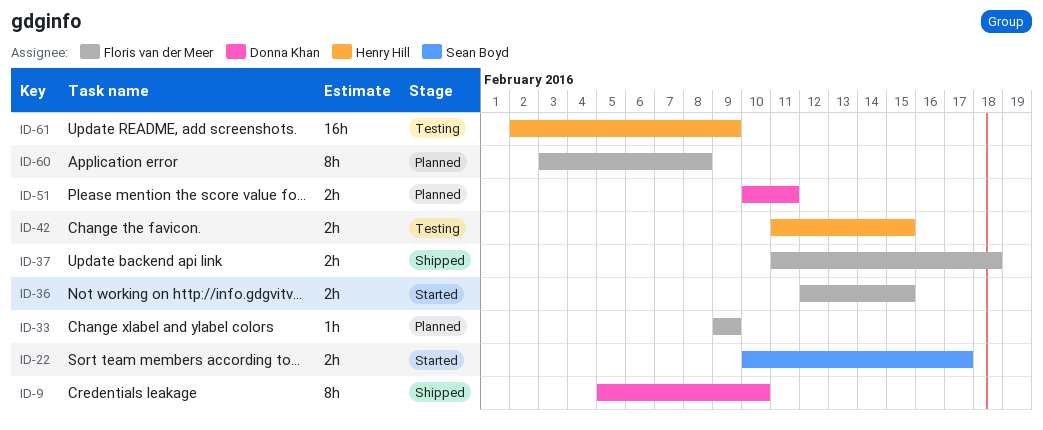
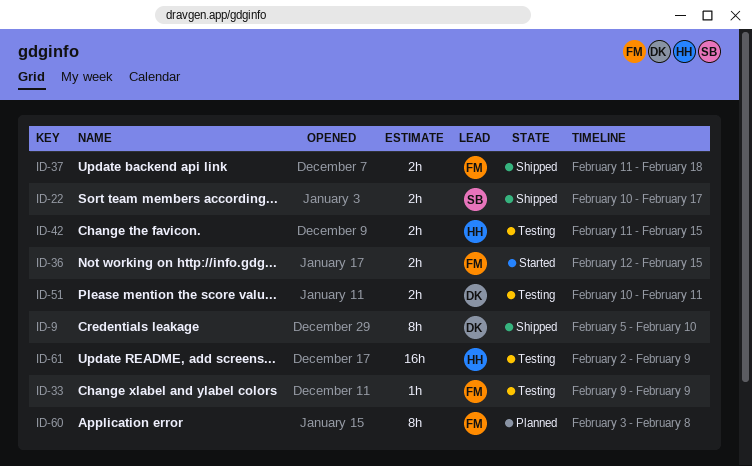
ID-22, status: Started -> Shipped
ID-33, status: Planned -> Testing
ID-51, status: Planned -> Testing

